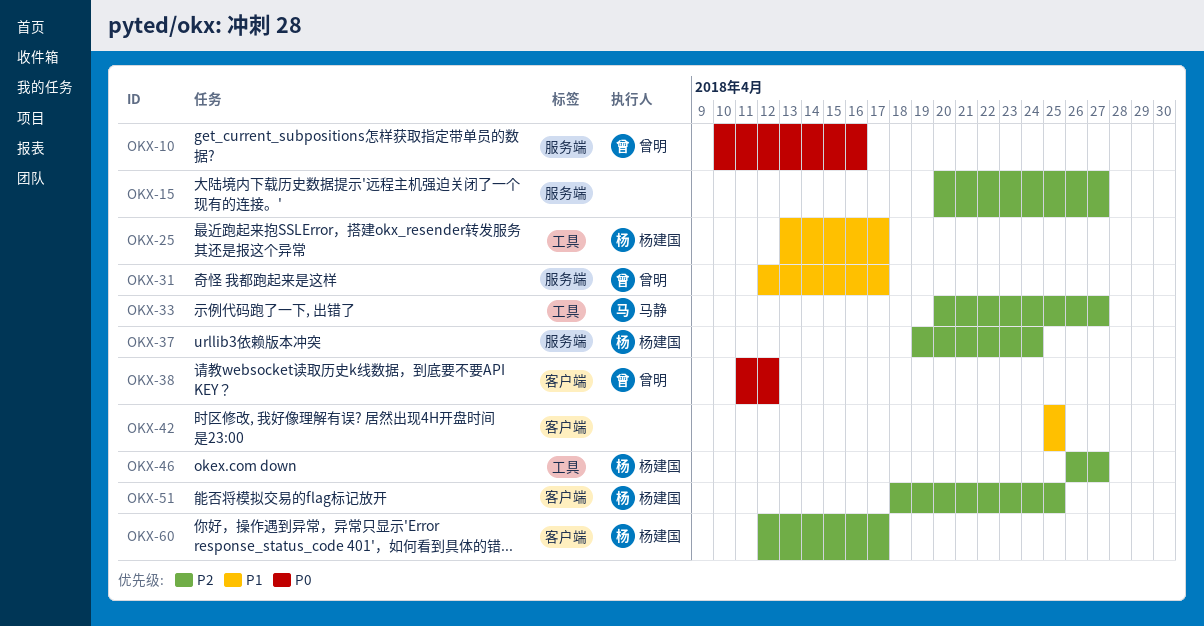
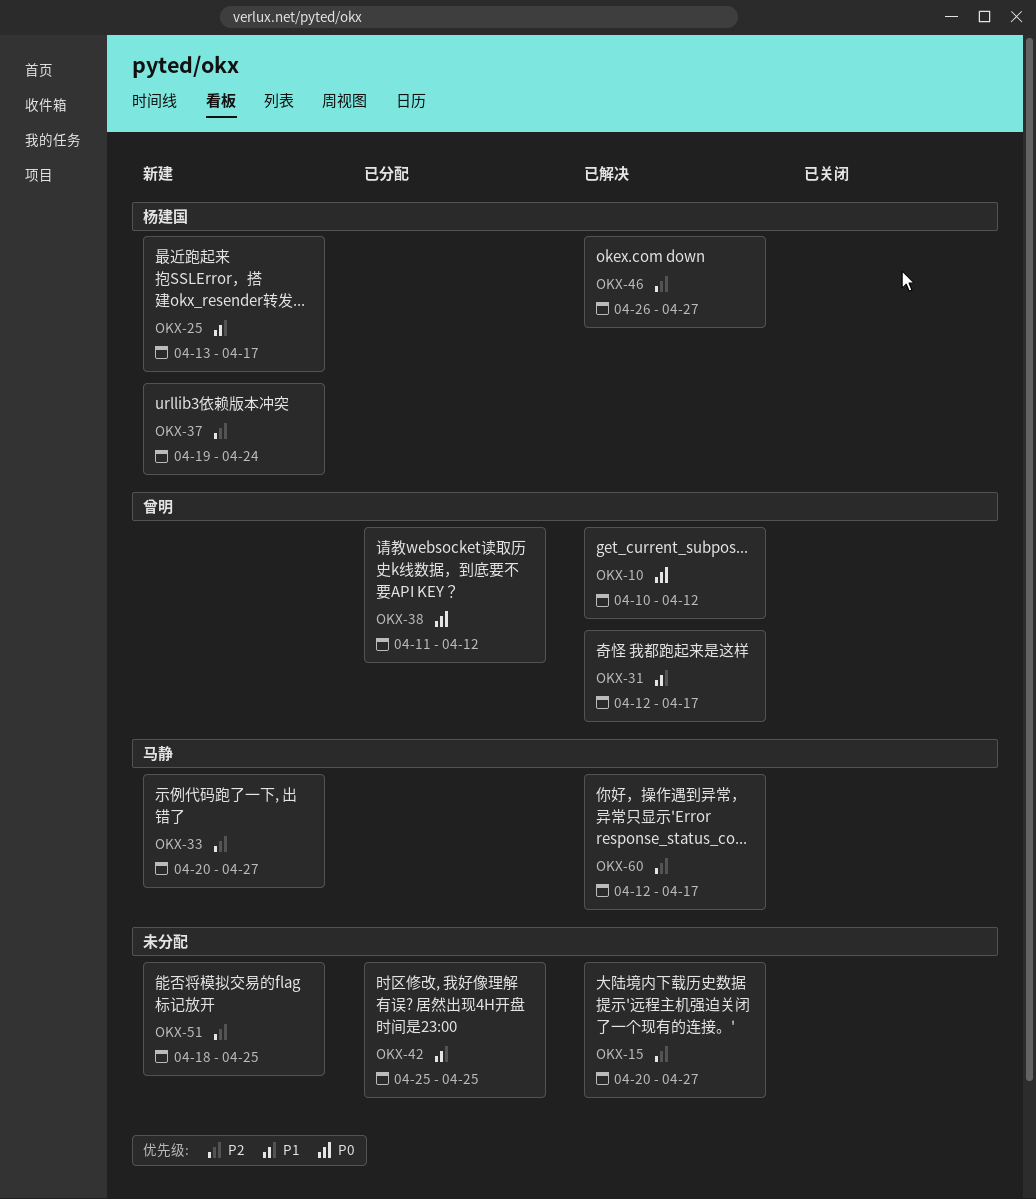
OKX-10, due: Apr 16 -> Apr 12
OKX-51, owner: 杨建国 -> none
OKX-60, owner: 杨建国 -> 马静

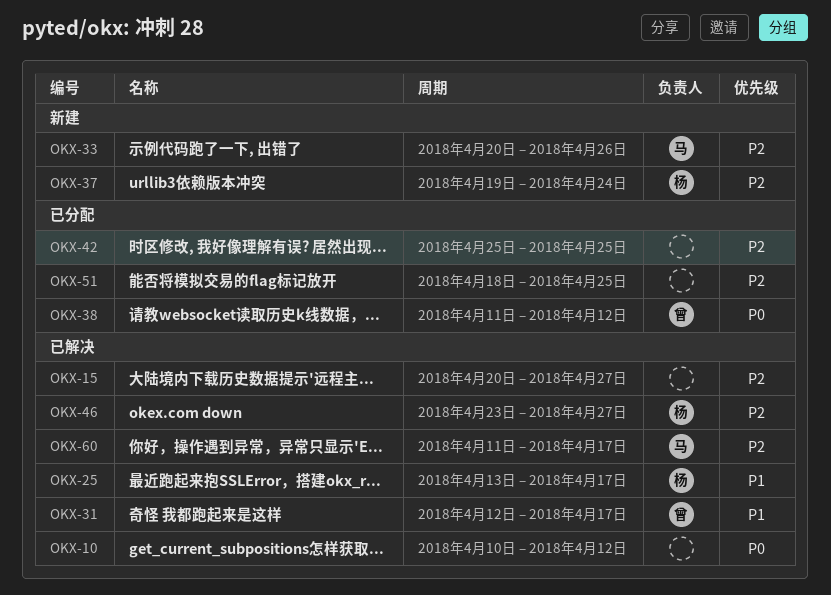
OKX-10, owner: 曾明 -> none
OKX-25, status: 新建 -> 已解决
OKX-33, due: Apr 27 -> Apr 26
OKX-42, priority: P1 -> P2
OKX-46, start: Apr 26 -> Apr 23
OKX-51, status: 新建 -> 已分配
OKX-60, start: Apr 12 -> Apr 11

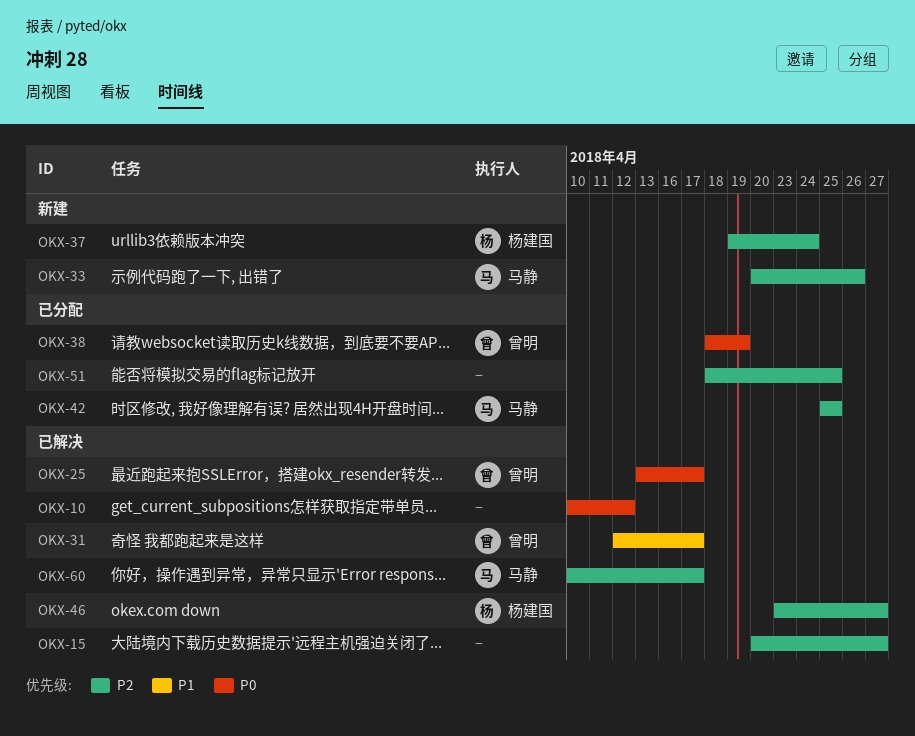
OKX-25, owner: 杨建国 -> 曾明
OKX-25, priority: P1 -> P0
OKX-38, start: Apr 11 -> Apr 18
OKX-38, due: Apr 12 -> Apr 19
OKX-42, owner: none -> 马静
OKX-60, start: Apr 11 -> Apr 10

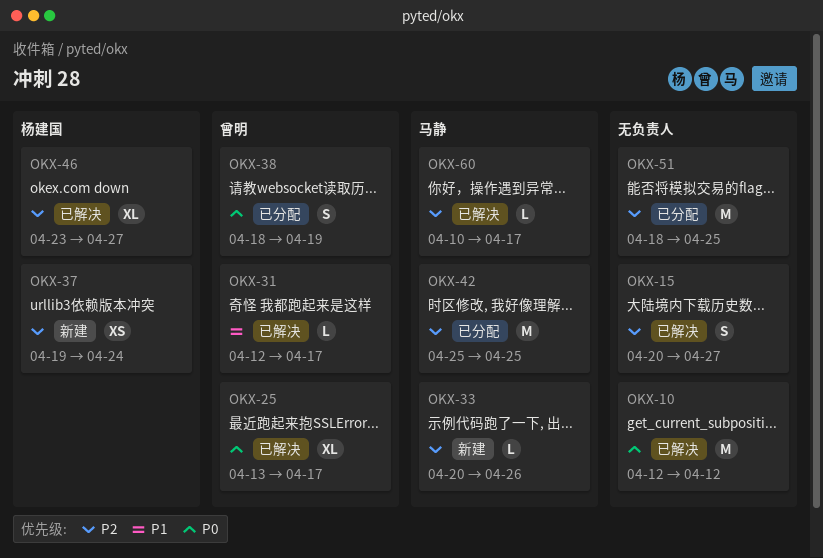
OKX-10, start: Apr 10 -> Apr 12

